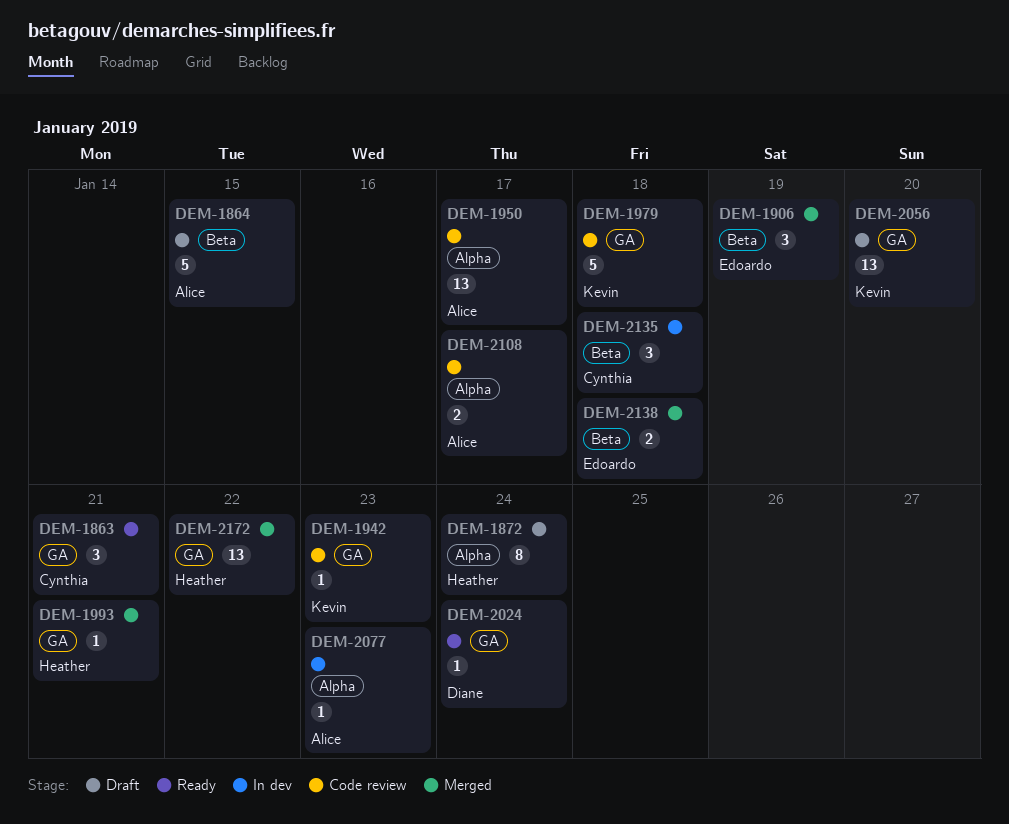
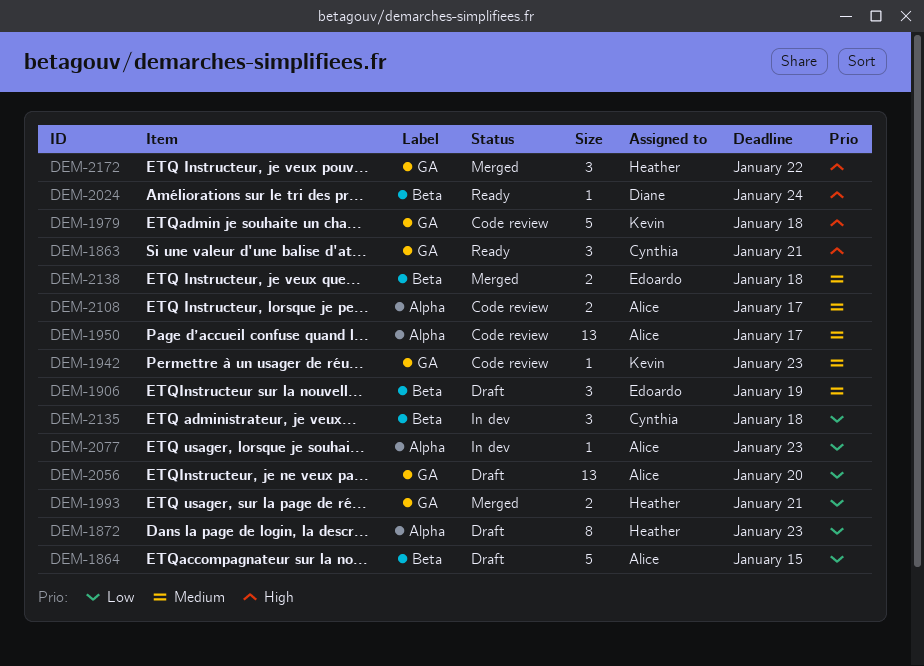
DEM-1872, due: Jan 24 -> Jan 23
DEM-1906, status: Merged -> Draft
DEM-1993, estimate: 1 -> 2
DEM-2024, label: GA -> Beta
DEM-2056, owner: Kevin -> Alice
DEM-2172, estimate: 13 -> 3

